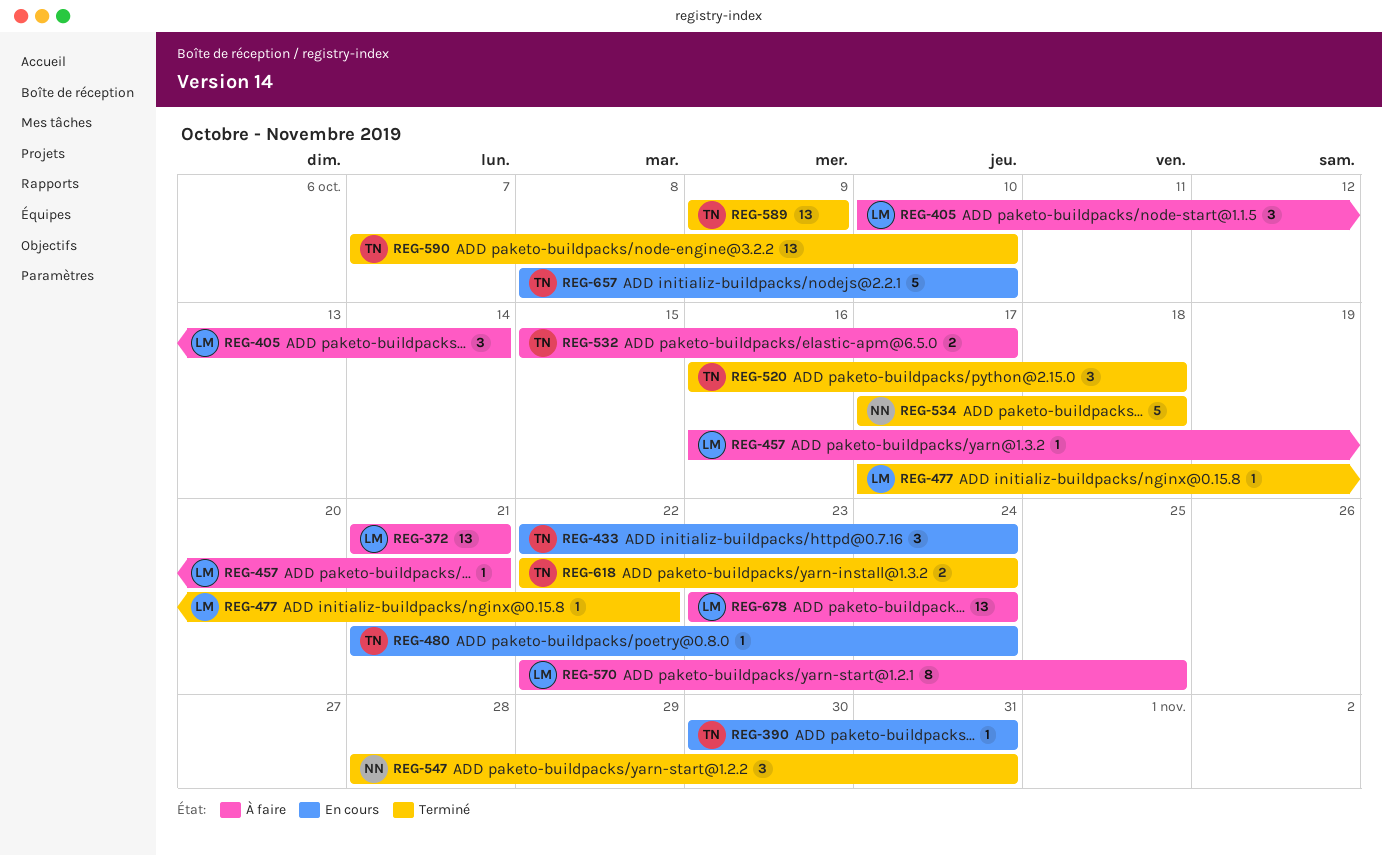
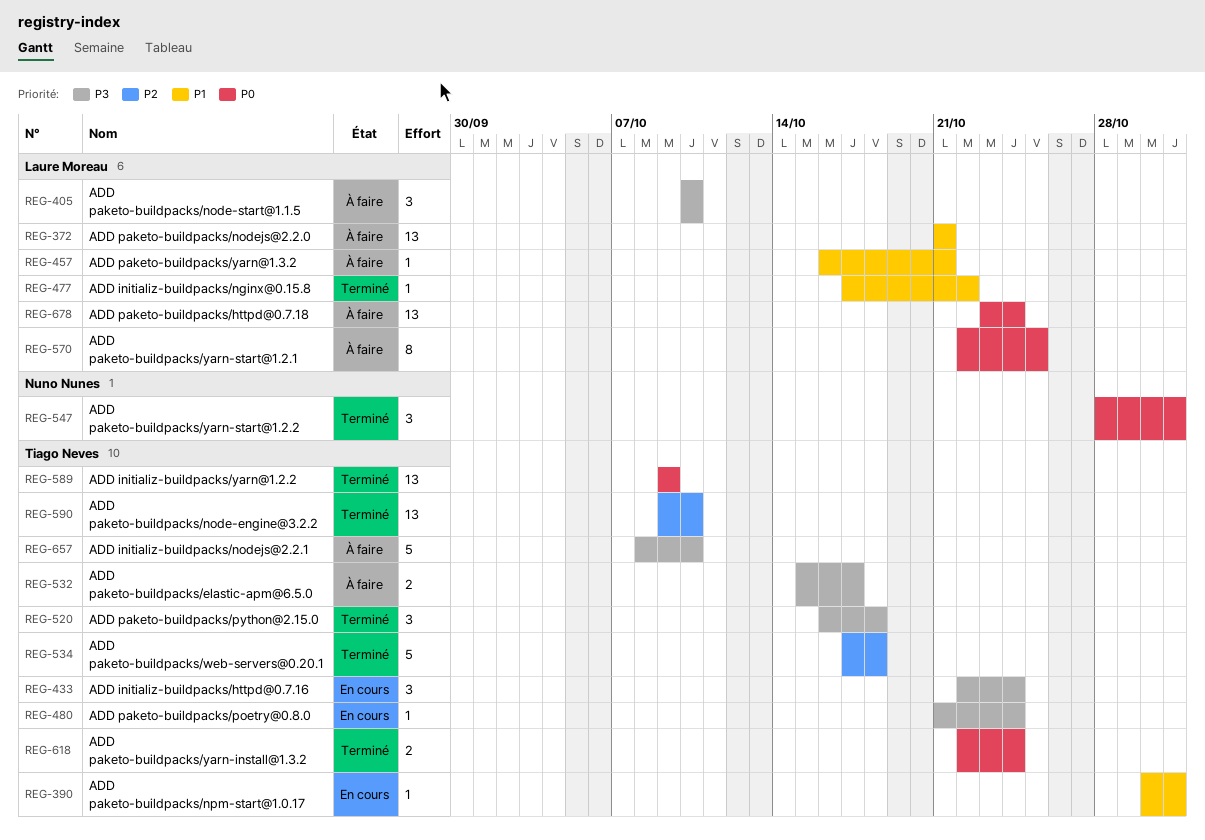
REG-405, due: Oct 14 -> Oct 10
REG-534, owner: Nuno Nunes -> Tiago Neves
REG-590, start: Oct 7 -> Oct 9
REG-657, status: En cours -> À faire

